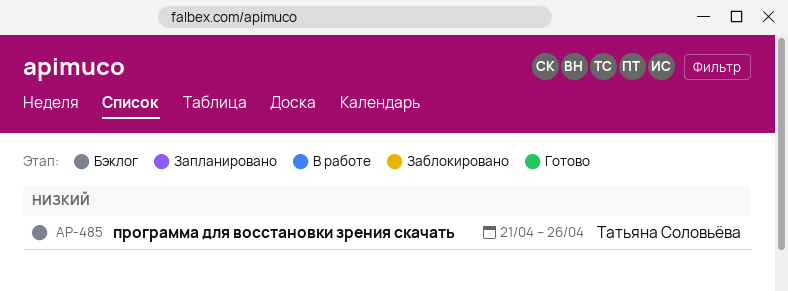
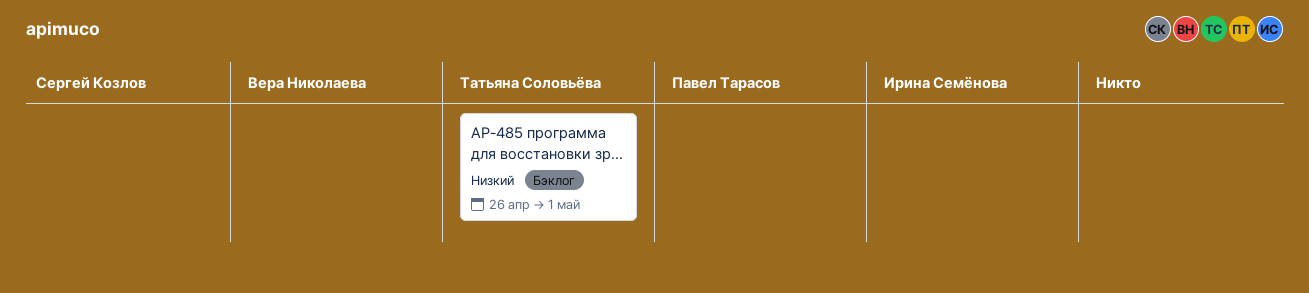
AP-485, start: Apr 21 -> Apr 26
AP-485, due: Apr 26 -> May 1

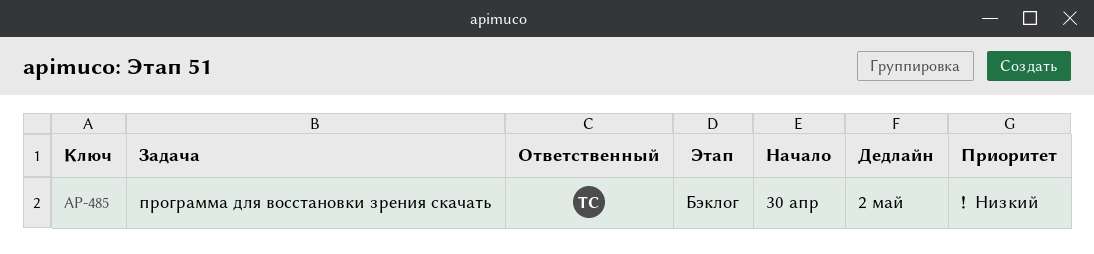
AP-485, start: Apr 26 -> Apr 30
AP-485, due: May 1 -> May 2

